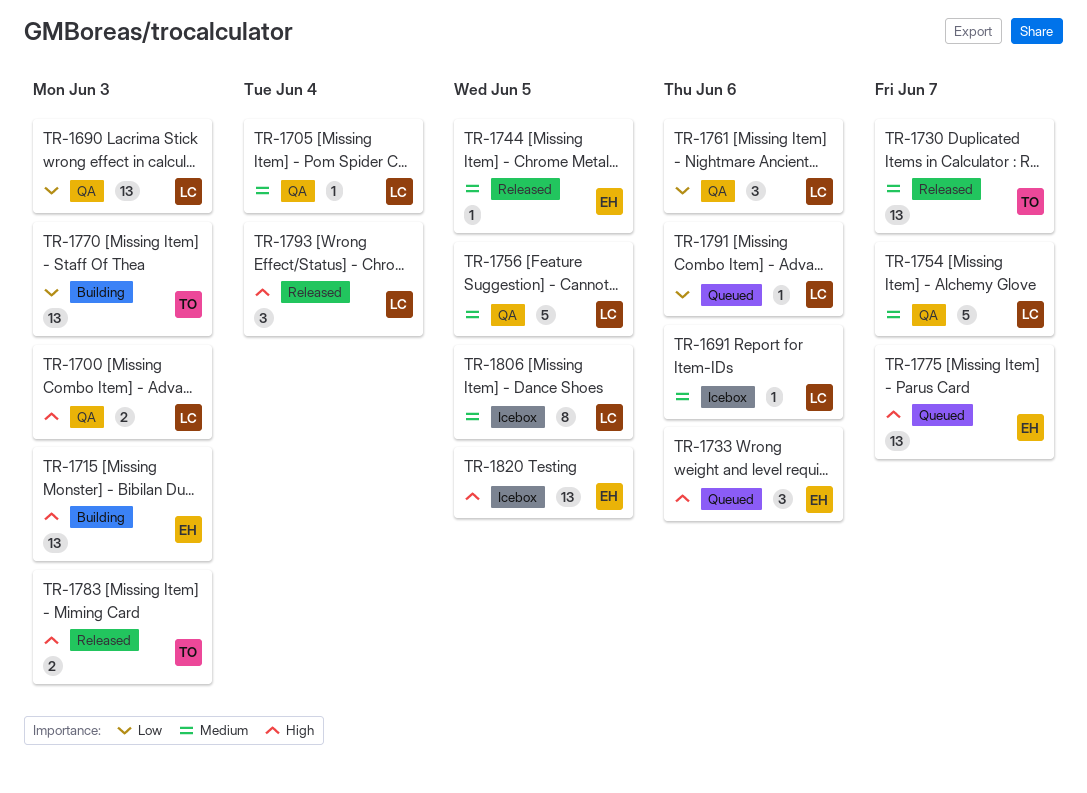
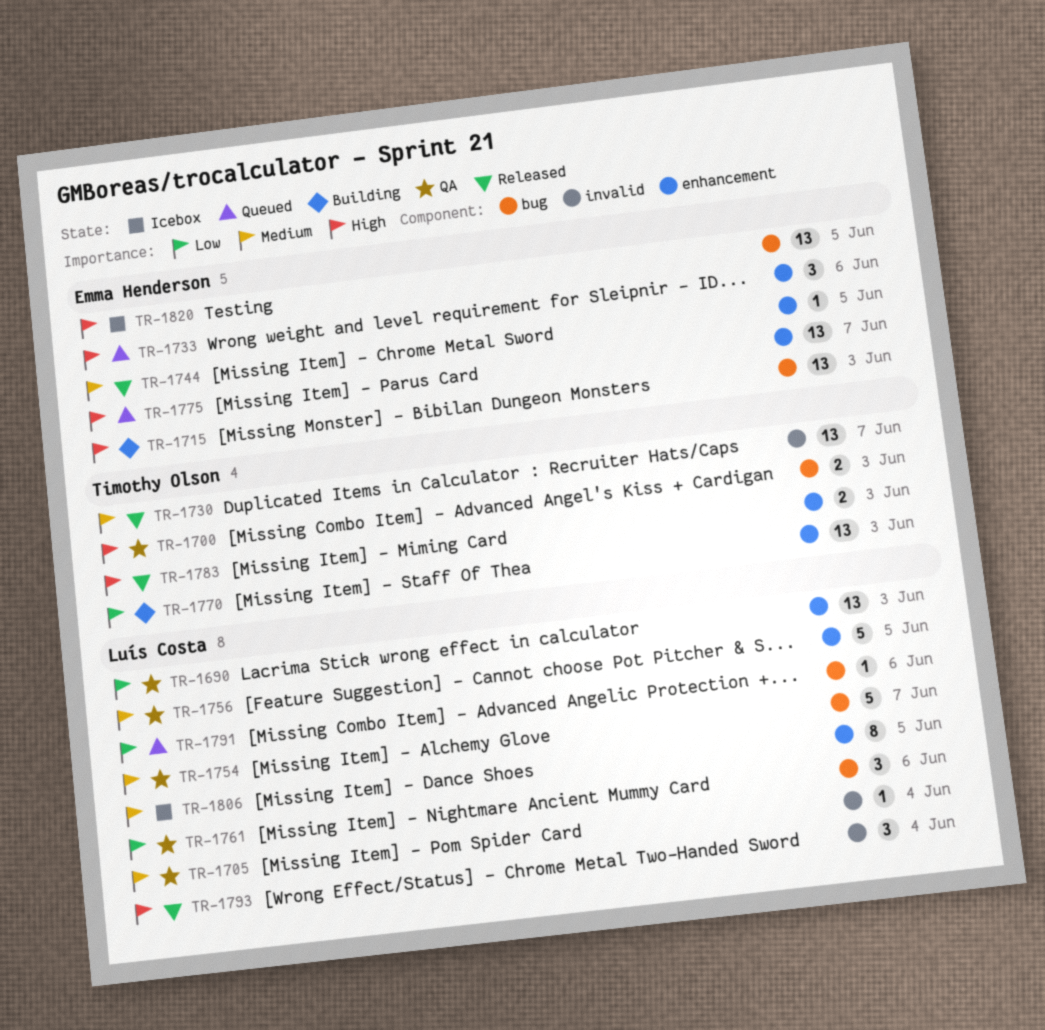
TR-1691: present -> none
TR-1700, owner: Luís Costa -> Timothy Olson

